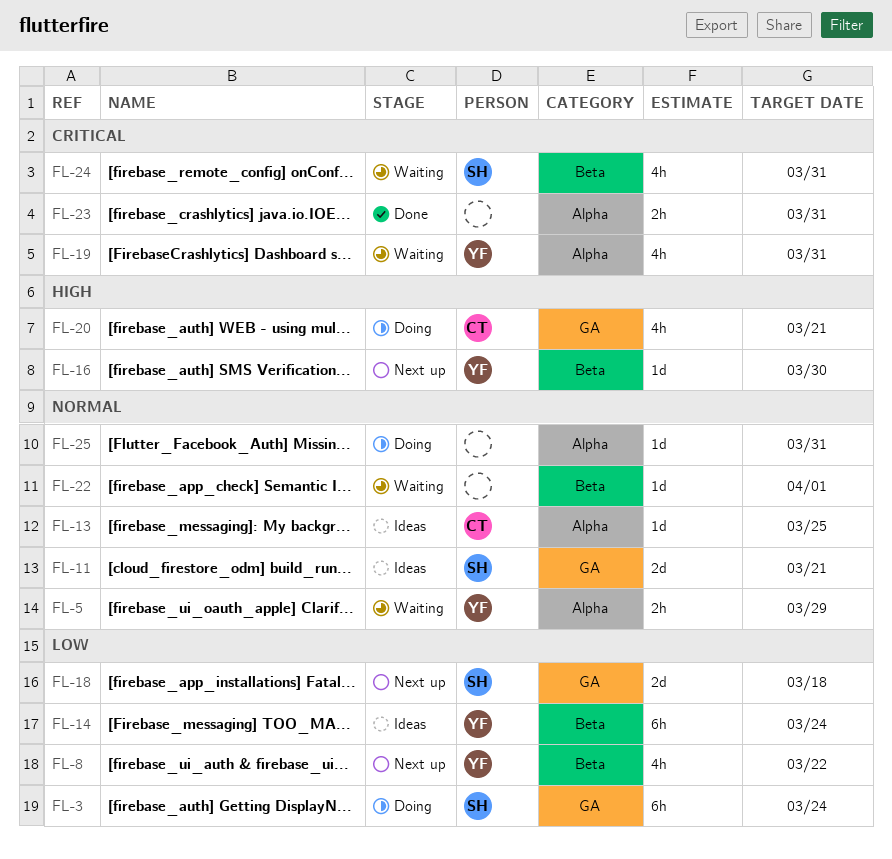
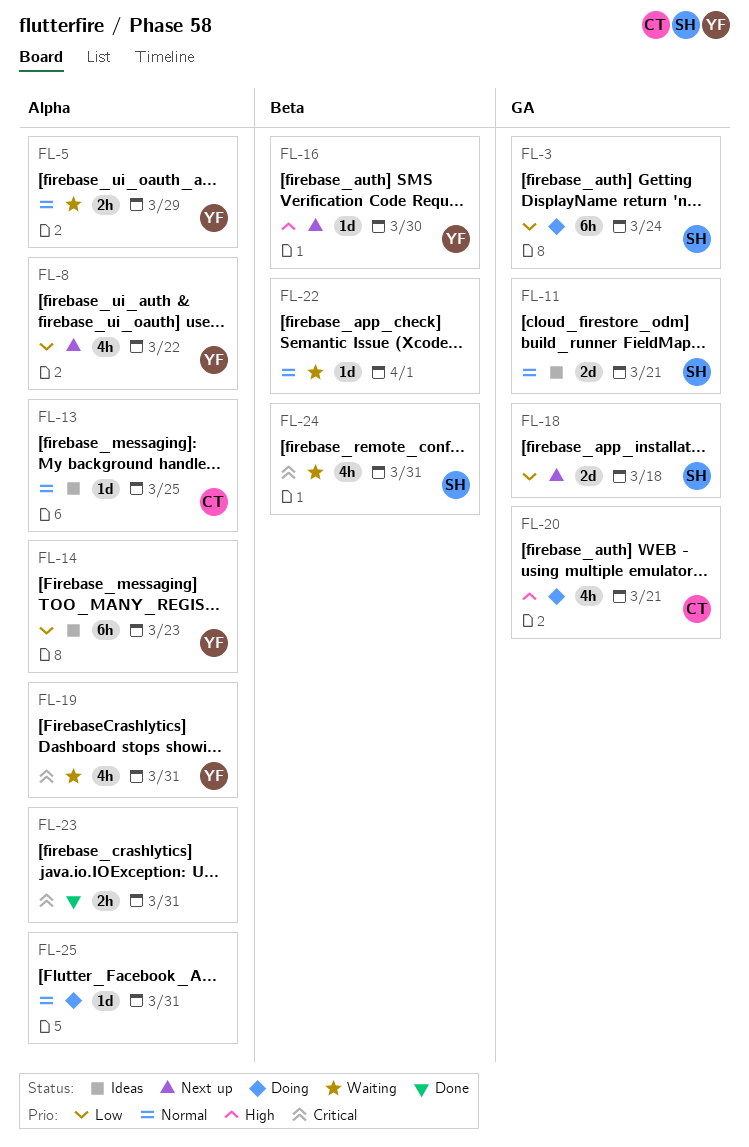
FL-8, label: Beta -> Alpha
FL-14, label: Beta -> Alpha
FL-14, due: Mar 24 -> Mar 23

